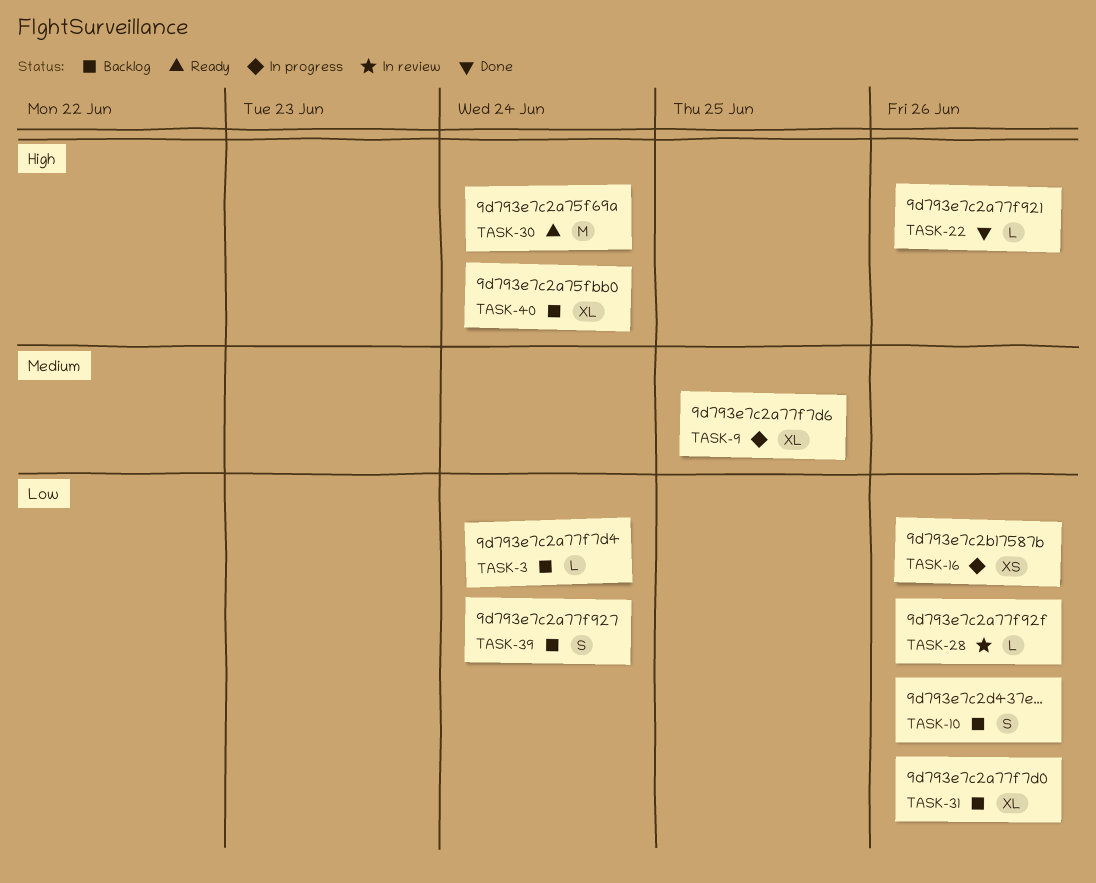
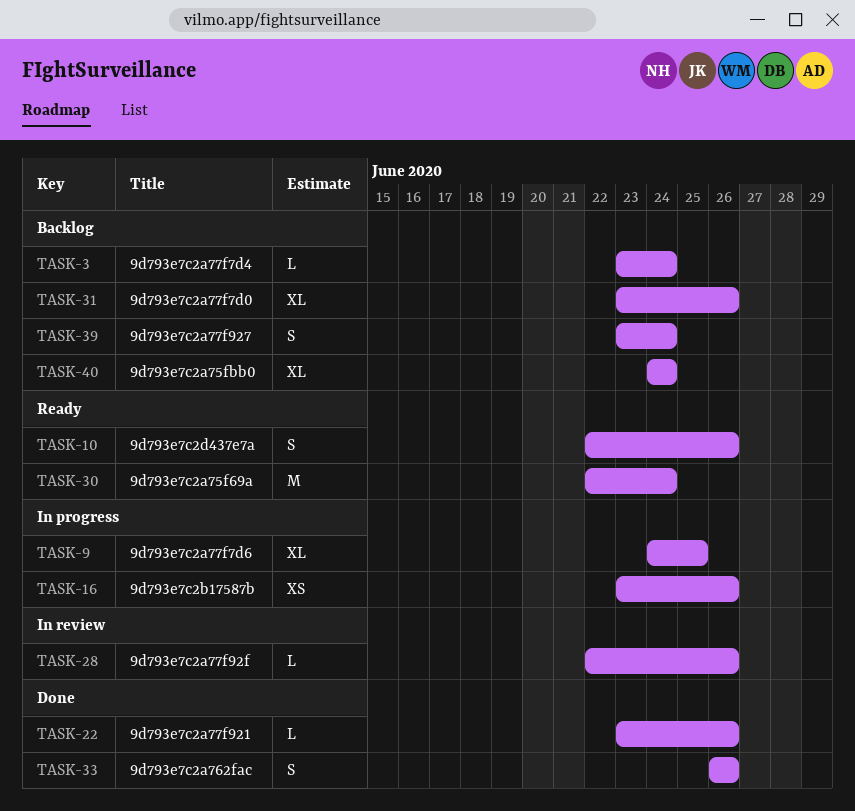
TASK-10, status: Backlog -> Ready
TASK-33: none -> present

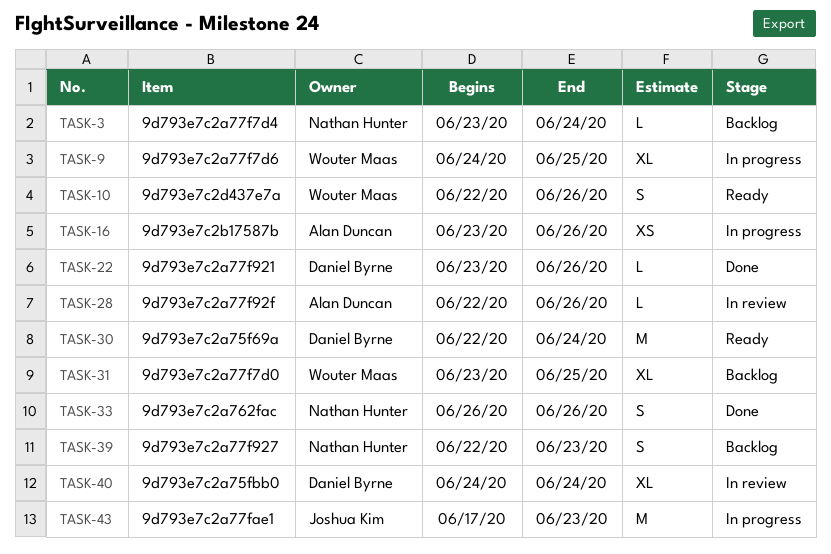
TASK-31, due: Jun 26 -> Jun 25
TASK-39, start: Jun 23 -> Jun 22
TASK-39, due: Jun 24 -> Jun 23
TASK-40, status: Backlog -> In review
TASK-43: none -> present

